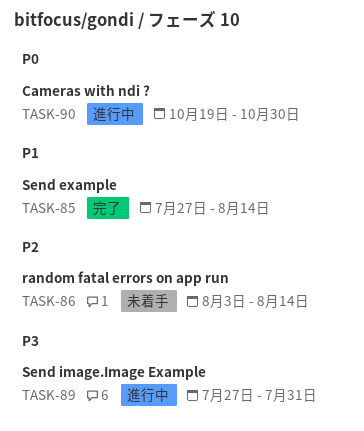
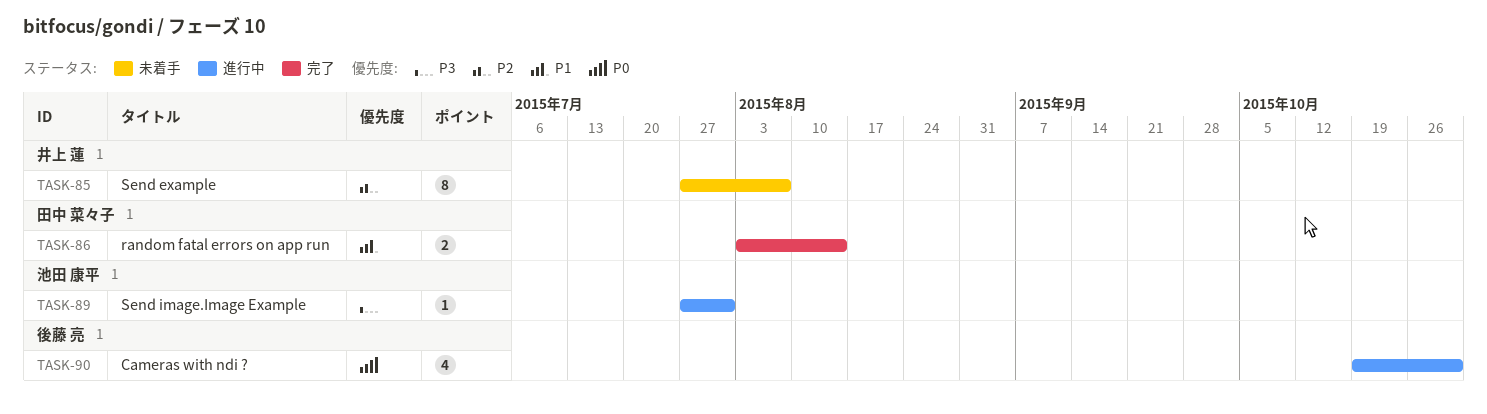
TASK-85, status: 完了 -> 未着手
TASK-85, priority: P1 -> P2
TASK-85, due: Aug 14 -> Aug 7
TASK-86, status: 未着手 -> 完了
TASK-86, priority: P2 -> P1

